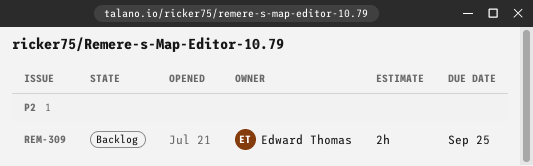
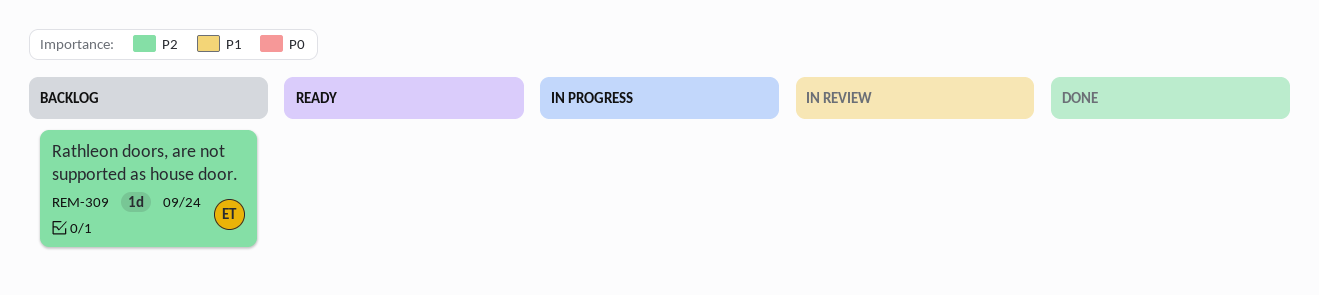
REM-309, estimate: 2h -> 1d
REM-309, due: Sep 25 -> Sep 24

